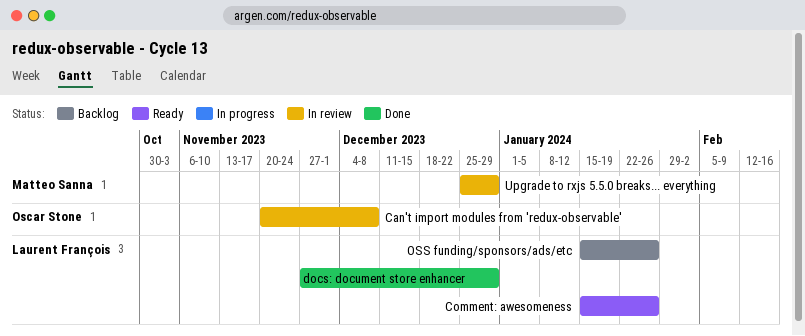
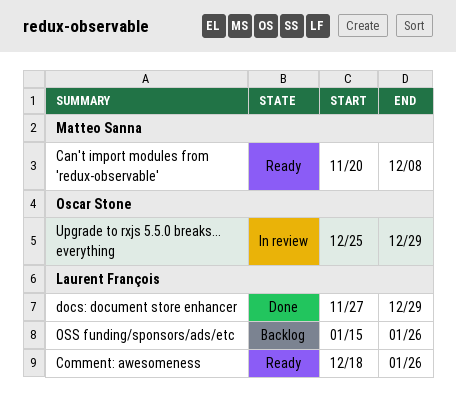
Can't import modules from 'redux-observable', status: In review -> Ready
Can't import modules from 'redux-observable', owner: Oscar Stone -> Matteo Sanna
Comment: awesomeness, start: Jan 15 -> Dec 18
Upgrade to rxjs 5.5.0 breaks... everything, owner: Matteo Sanna -> Oscar Stone

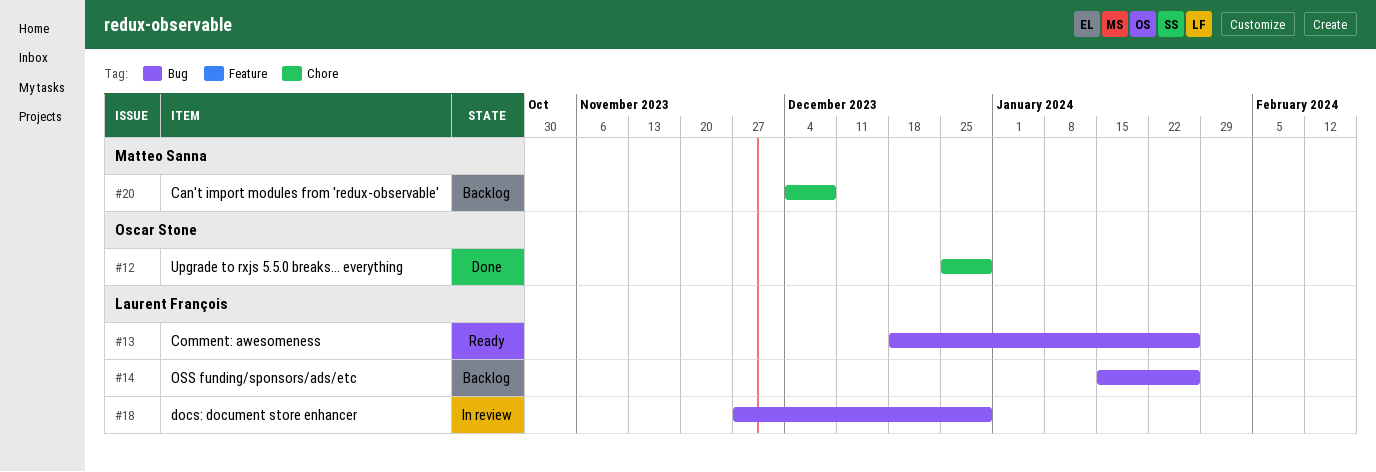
Can't import modules from 'redux-observable', status: Ready -> Backlog
Can't import modules from 'redux-observable', start: Nov 20 -> Dec 4
docs: document store enhancer, status: Done -> In review
Upgrade to rxjs 5.5.0 breaks... everything, status: In review -> Done

